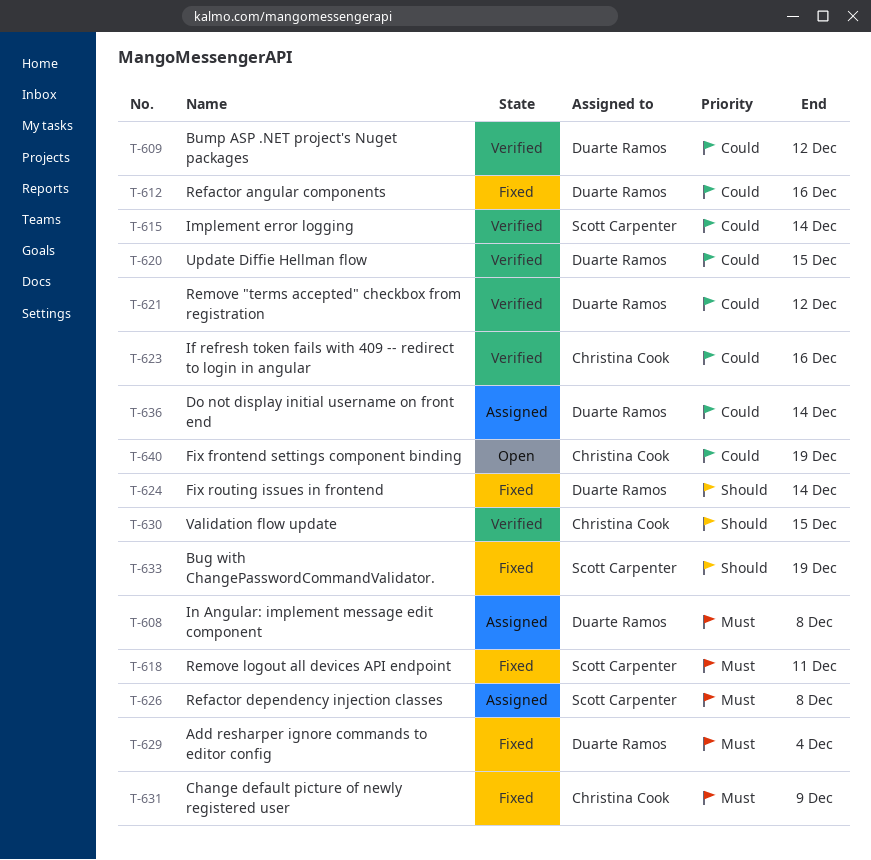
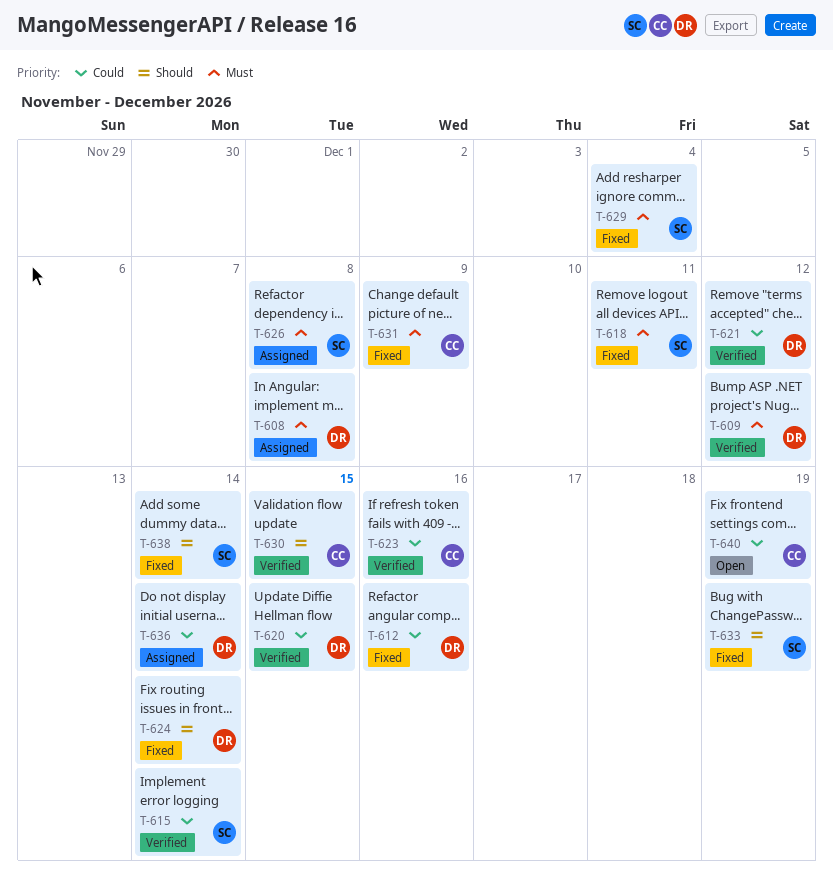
T-609, priority: Could -> Must
T-629, owner: Duarte Ramos -> Scott Carpenter
T-638: none -> present

